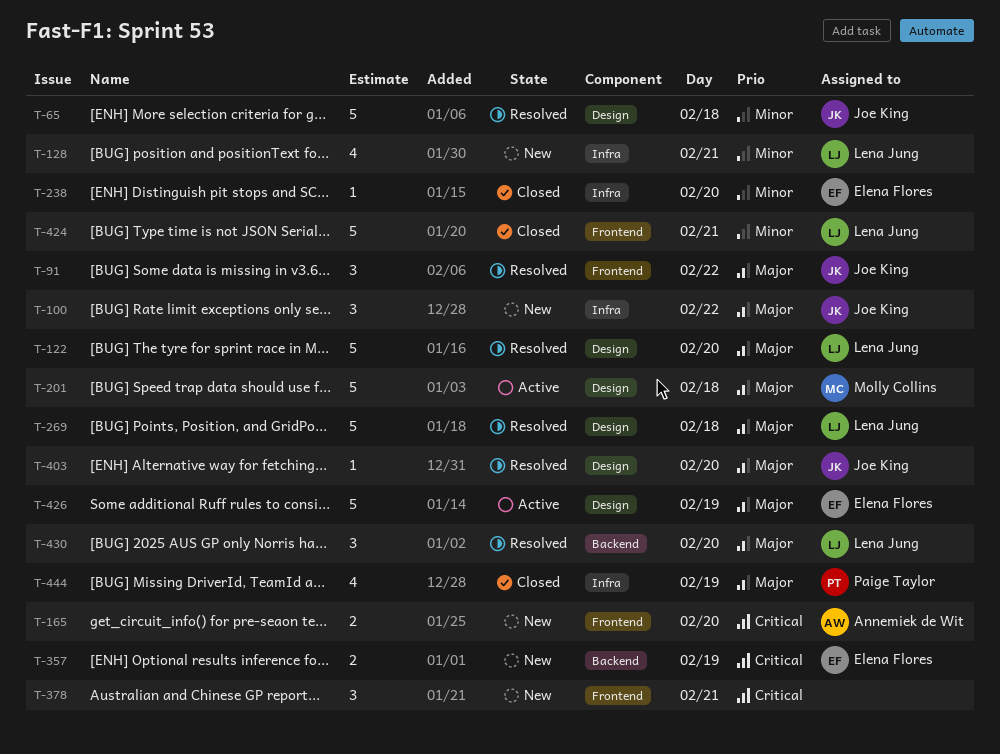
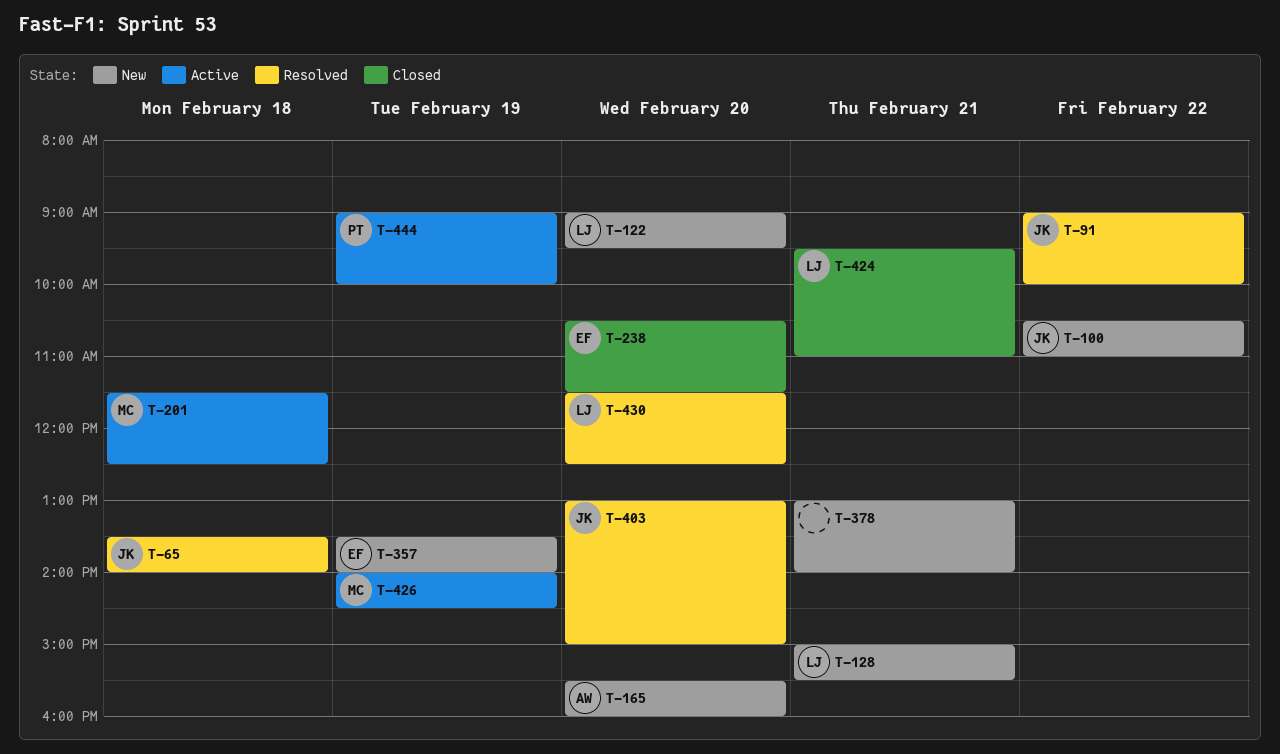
T-122, status: Resolved -> New
T-269: present -> none
T-426, owner: Elena Flores -> Molly Collins
T-444, status: Closed -> Active

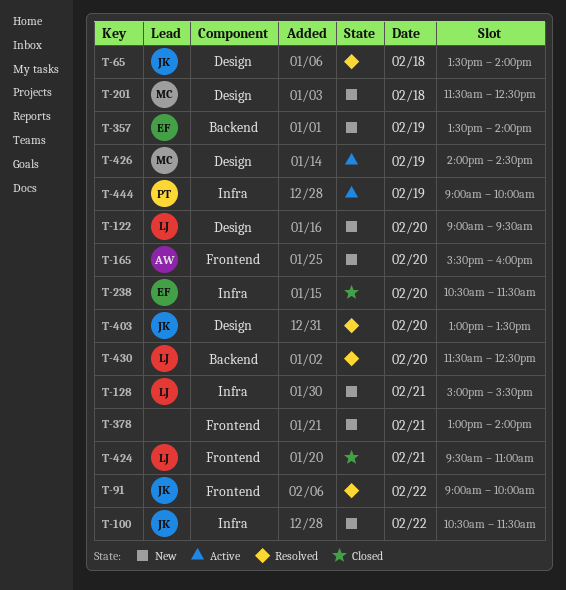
T-100, ends: 11:00 -> 11:30
T-201, status: Active -> New
T-403, ends: 15:00 -> 13:30

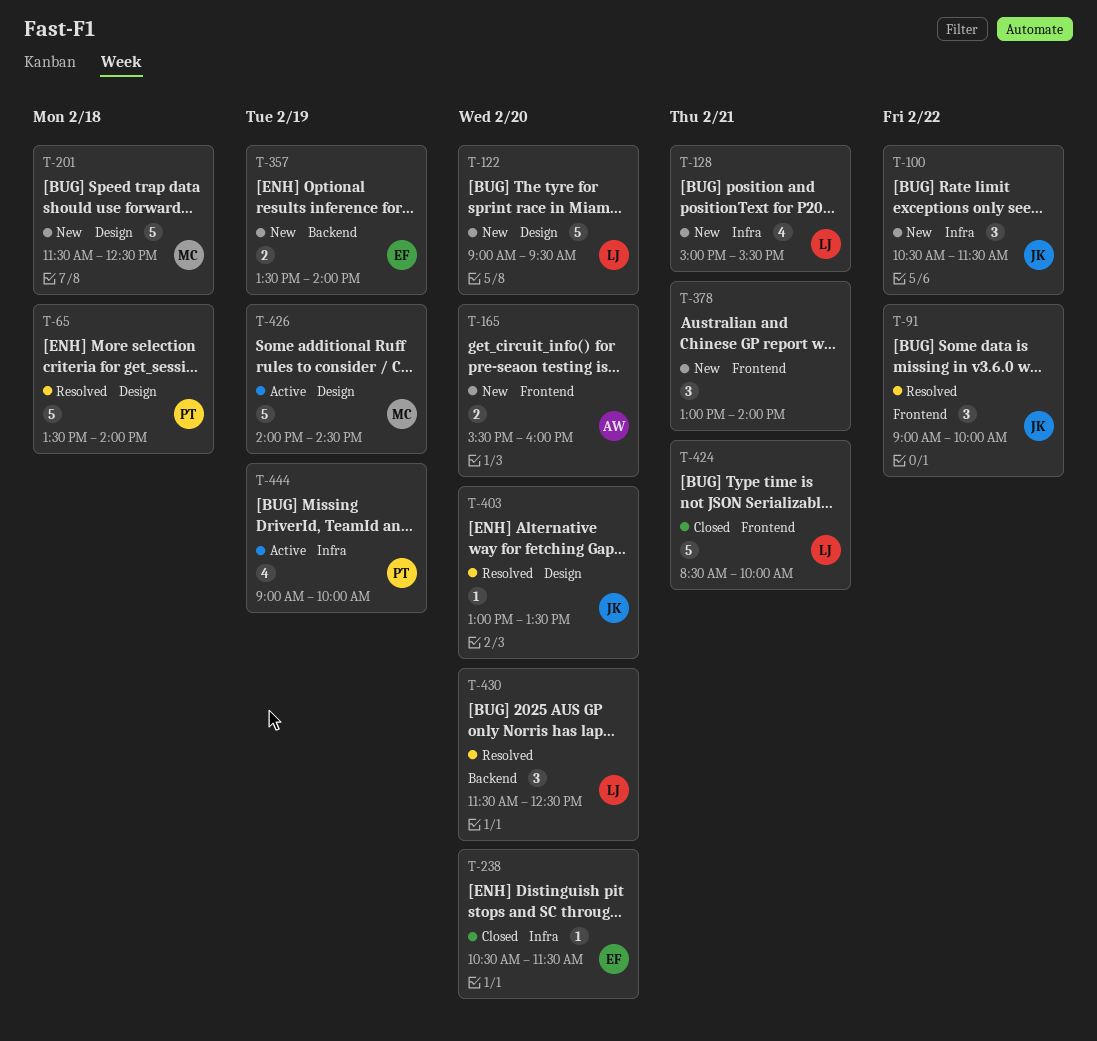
T-65, owner: JK -> PT
T-424, begins: 09:30 -> 08:30
T-424, ends: 11:00 -> 10:00

